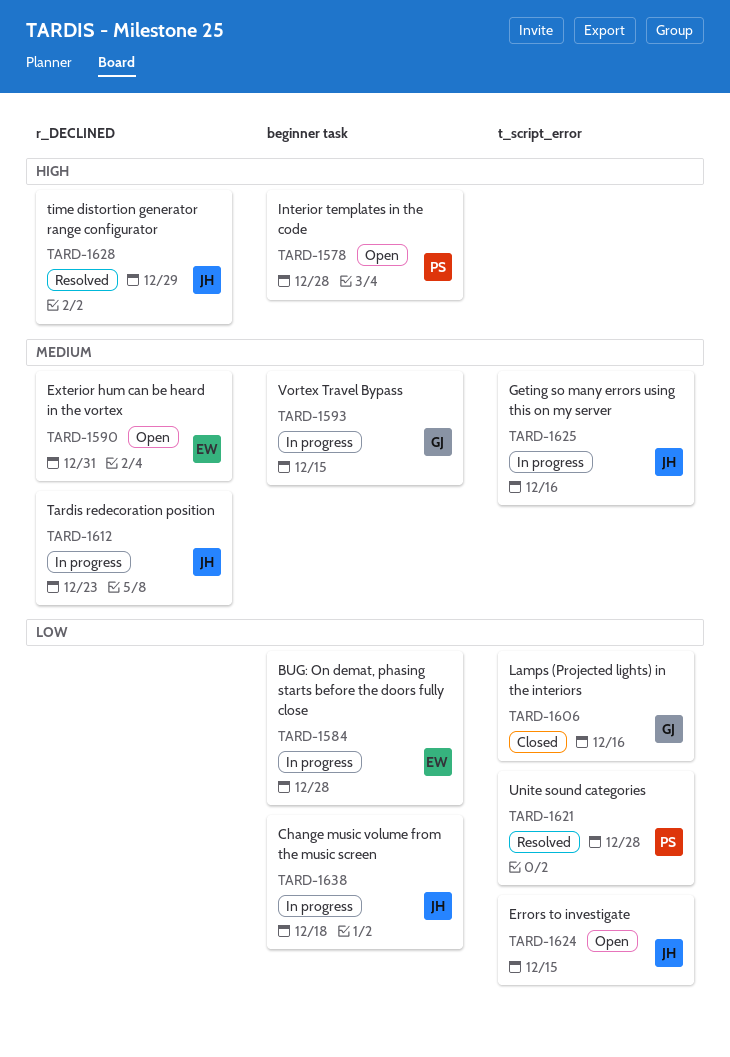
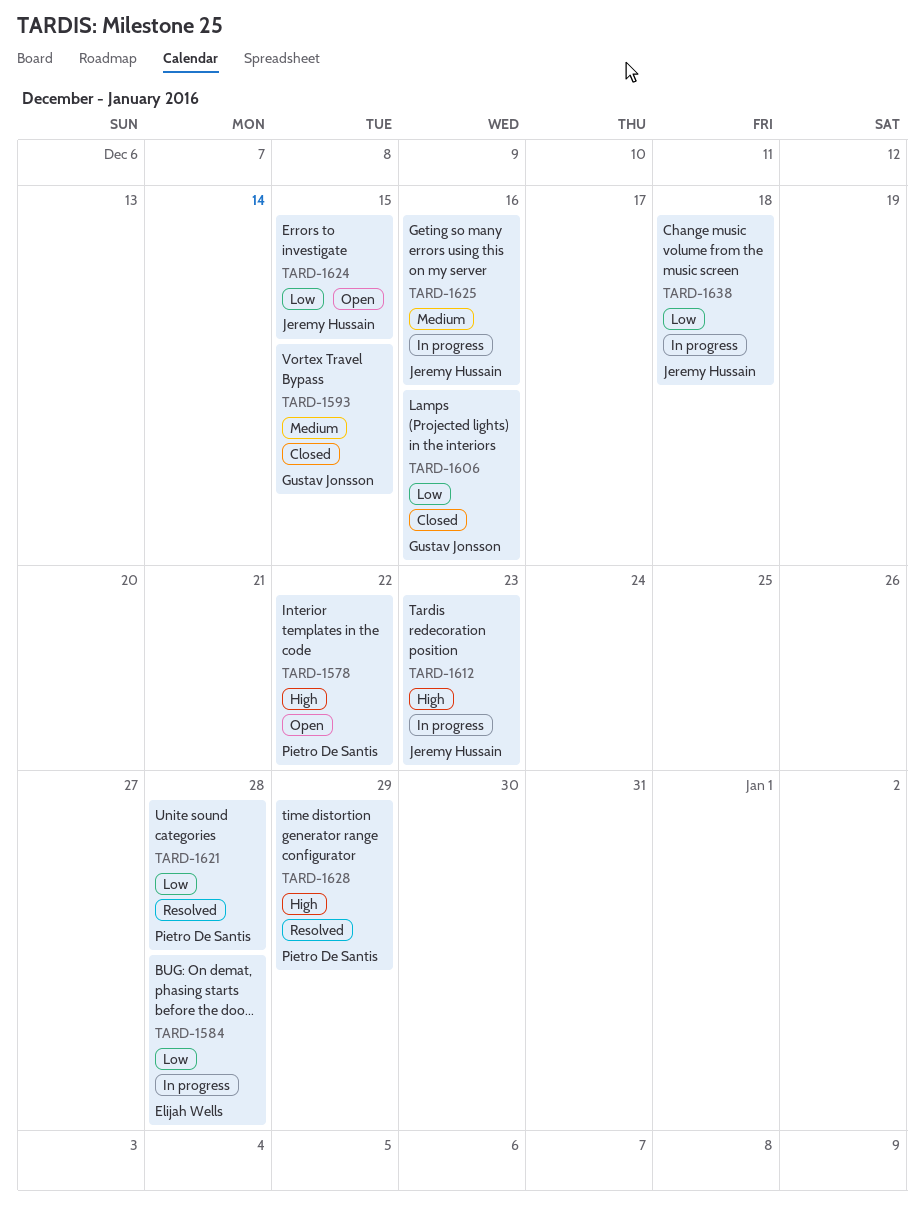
TARD-1578, due: Dec 28 -> Dec 22
TARD-1590: present -> none
TARD-1593, status: In progress -> Closed
TARD-1612, priority: Medium -> High
TARD-1628, owner: Jeremy Hussain -> Pietro De Santis

